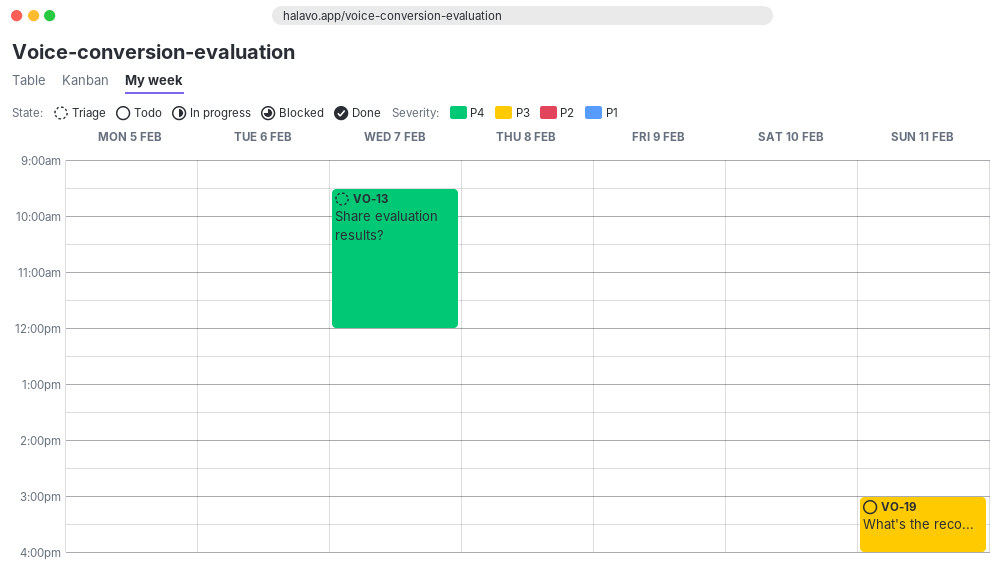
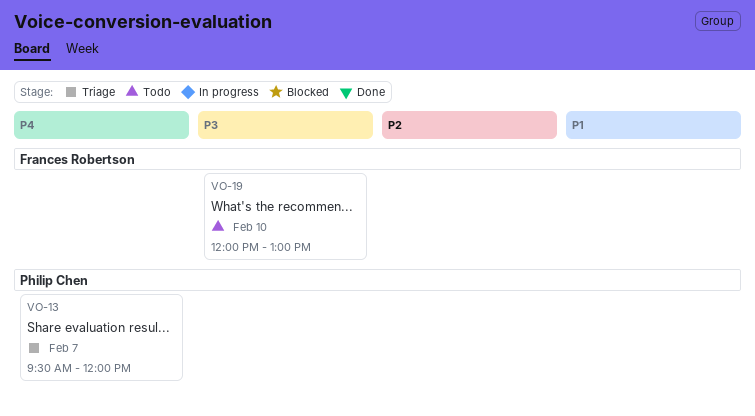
VO-19, day: Feb 11 -> Feb 10
VO-19, begins: 15:00 -> 12:00
VO-19, ends: 16:00 -> 13:00

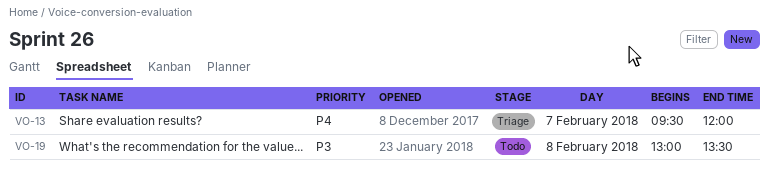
VO-19, day: Feb 10 -> Feb 8
VO-19, begins: 12:00 -> 13:00
VO-19, ends: 13:00 -> 13:30

